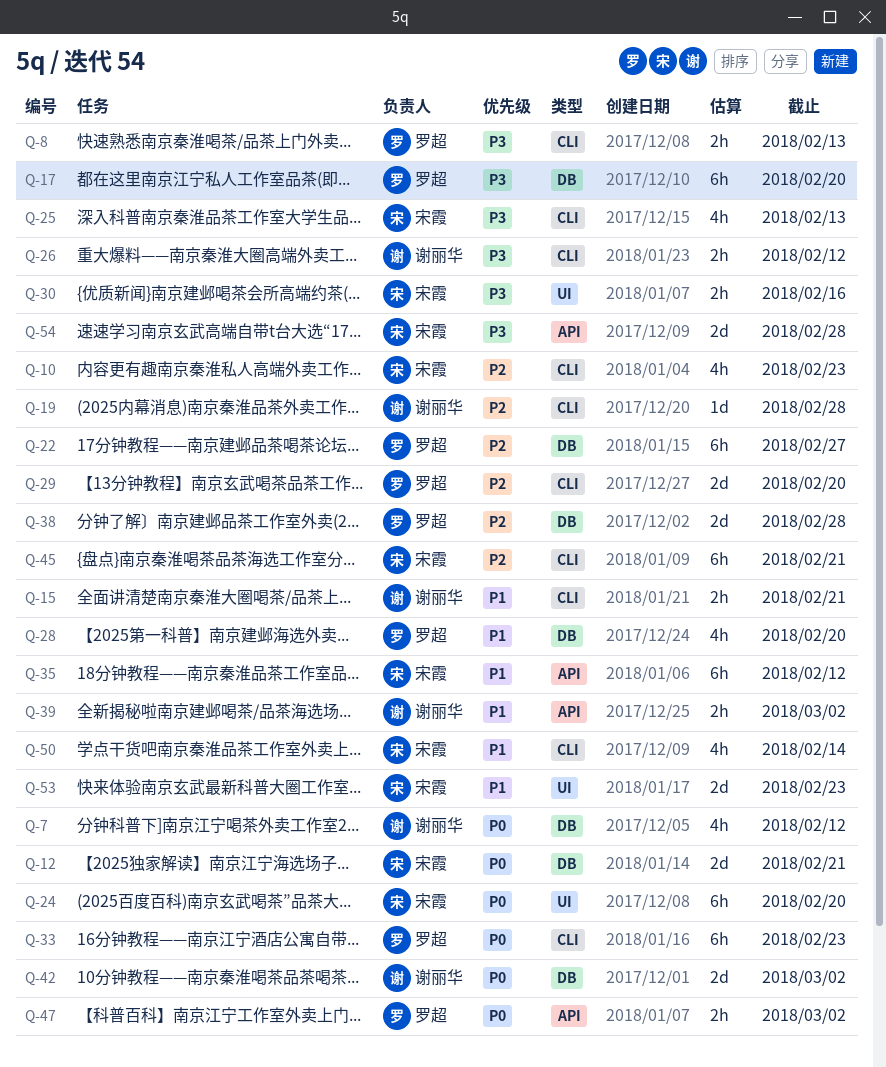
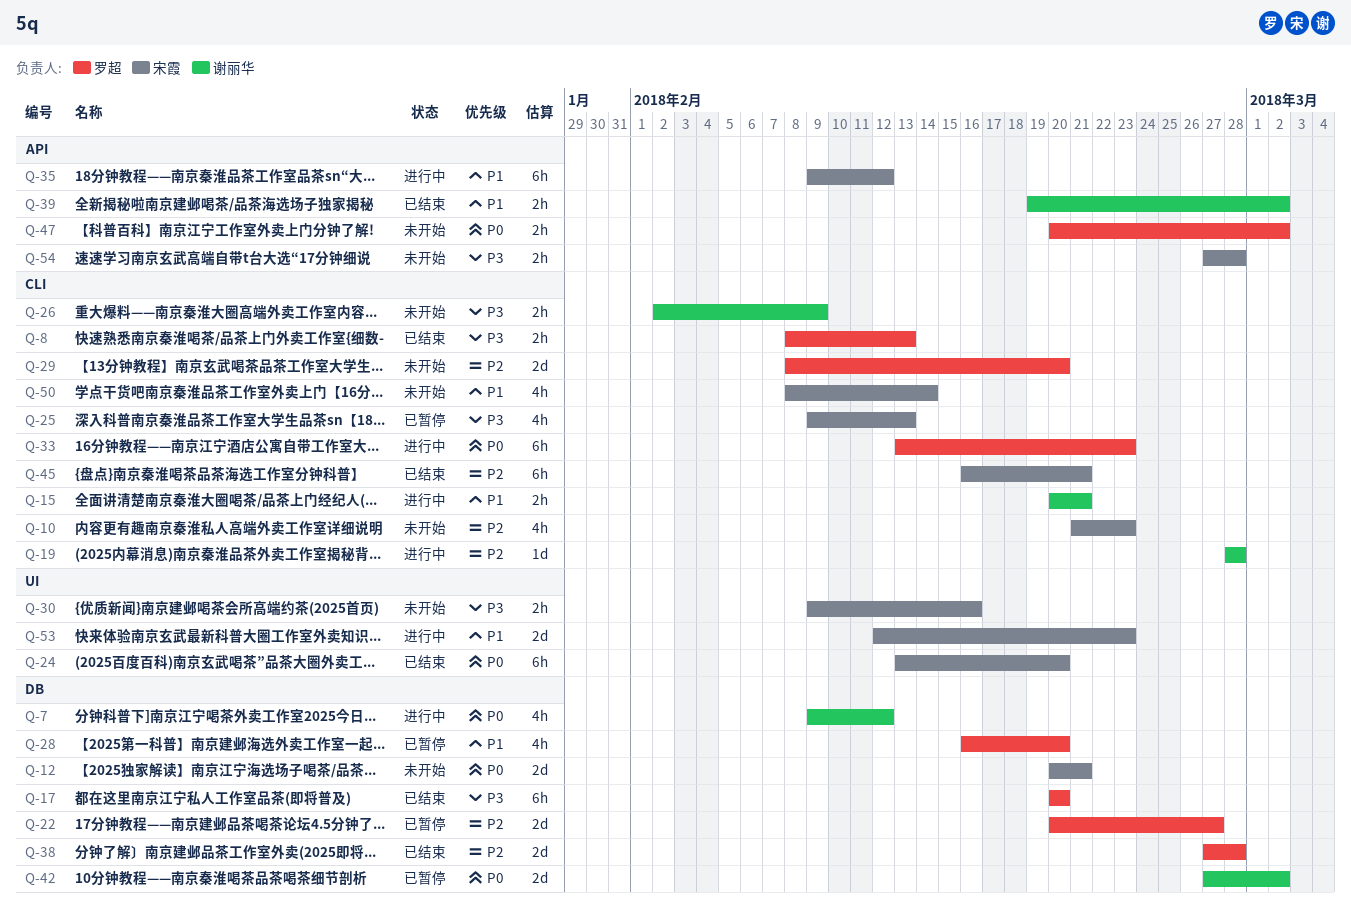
Q-22, estimate: 6h -> 2d
Q-26, due: Feb 12 -> Feb 9
Q-54, estimate: 2d -> 2h

